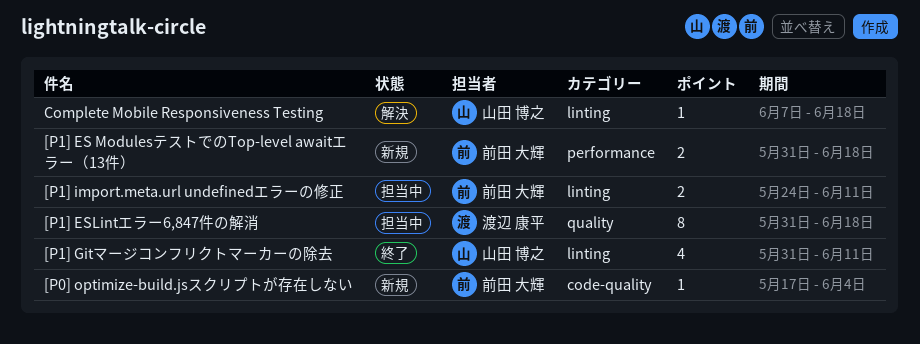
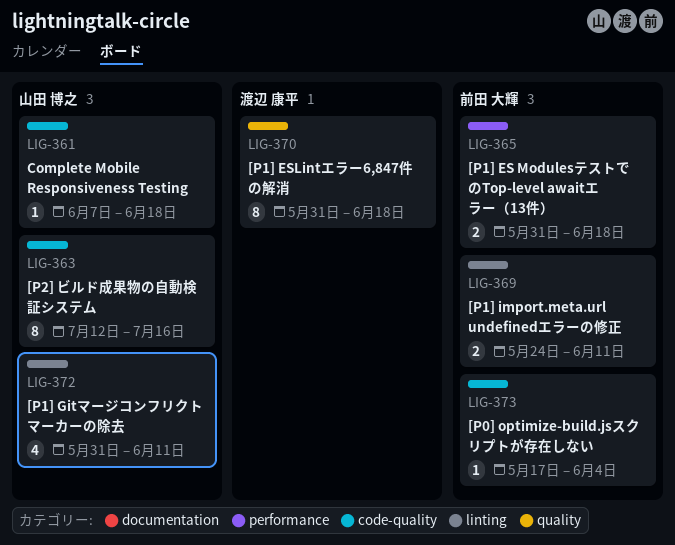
[P2] ビルド成果物の自動検証システム: none -> present
Complete Mobile Responsiveness Testing, label: linting -> code-quality

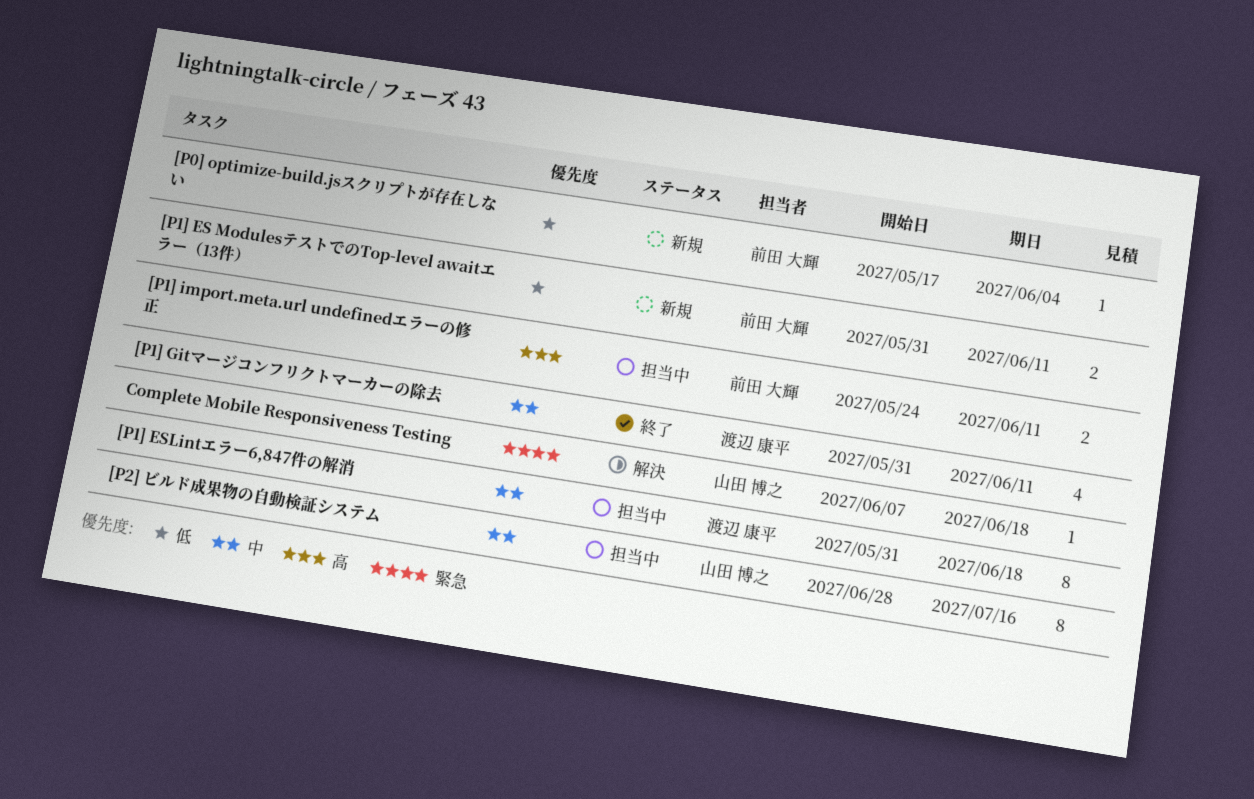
[P1] ES ModulesテストでのTop-level awaitエラー（13件）, due: Jun 18 -> Jun 11
[P1] Gitマージコンフリクトマーカーの除去, owner: 山田 博之 -> 渡辺 康平
[P2] ビルド成果物の自動検証システム, start: Jul 12 -> Jun 28

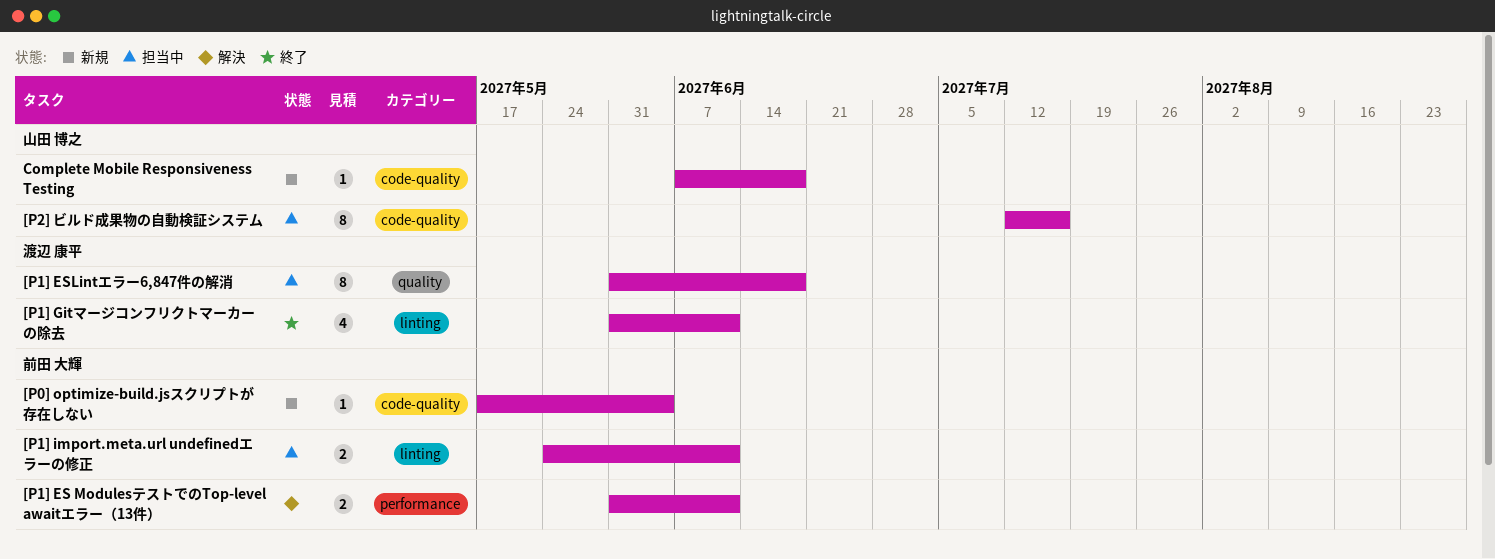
[P1] ES ModulesテストでのTop-level awaitエラー（13件）, status: 新規 -> 解決
[P2] ビルド成果物の自動検証システム, start: Jun 28 -> Jul 12
Complete Mobile Responsiveness Testing, status: 解決 -> 新規

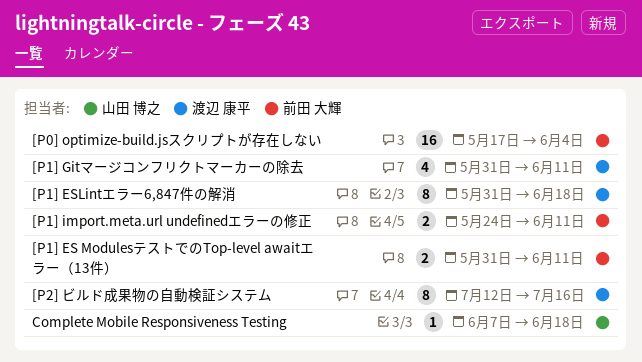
[P0] optimize-build.jsスクリプトが存在しない, estimate: 1 -> 16
[P2] ビルド成果物の自動検証システム, owner: 山田 博之 -> 渡辺 康平

